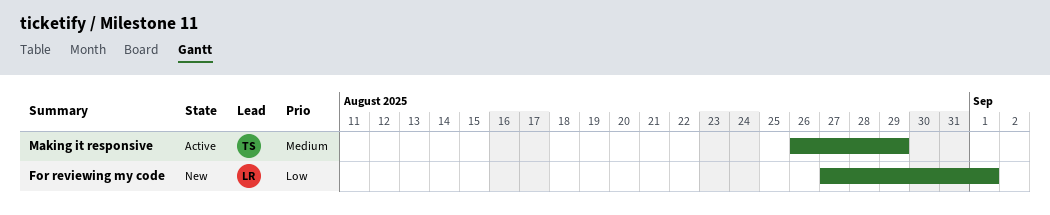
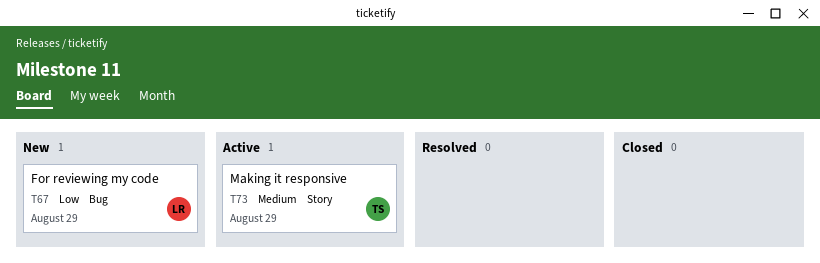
For reviewing my code, due: Sep 1 -> Aug 29

